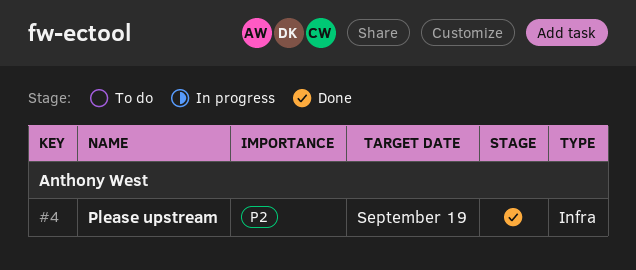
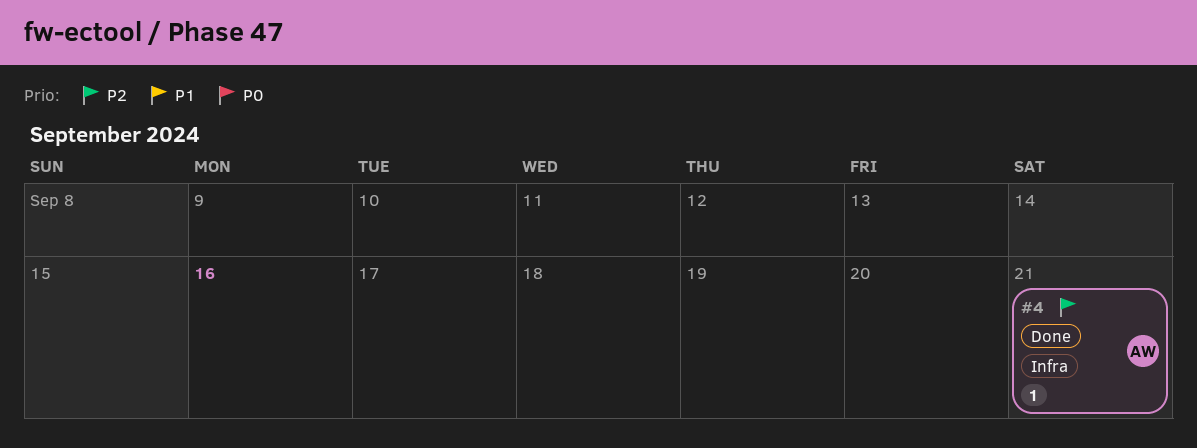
#4, due: Sep 19 -> Sep 21

